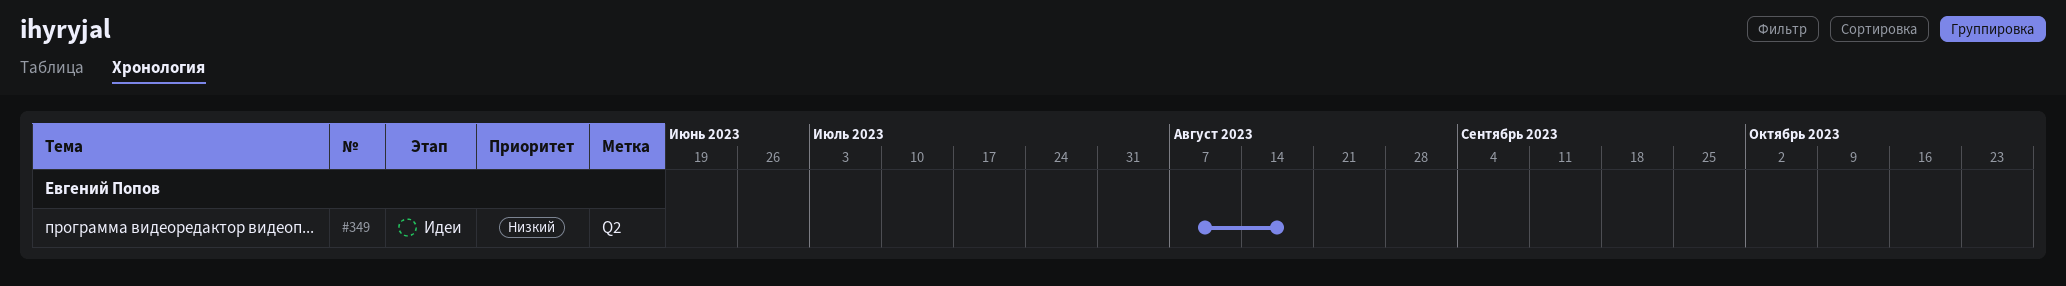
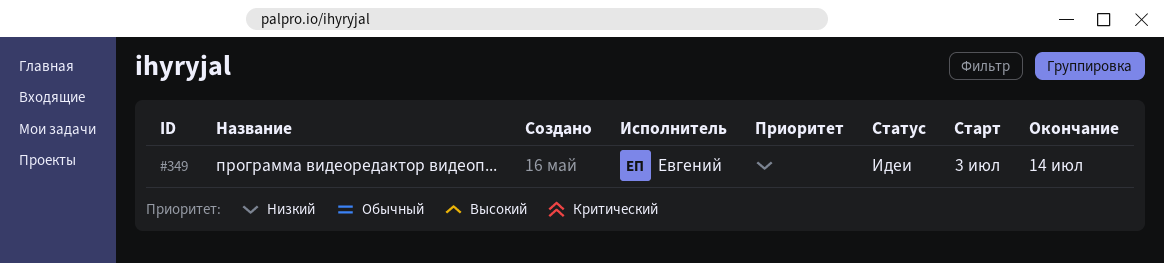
#349, start: Aug 7 -> Jul 3
#349, due: Aug 18 -> Jul 14

